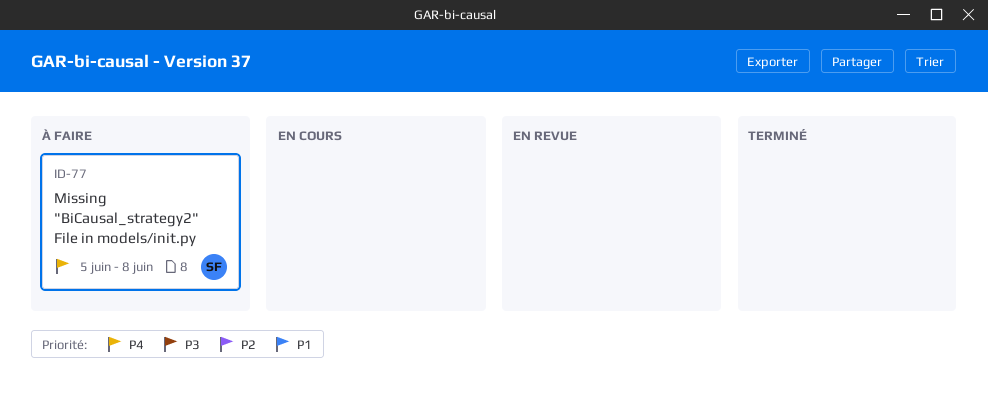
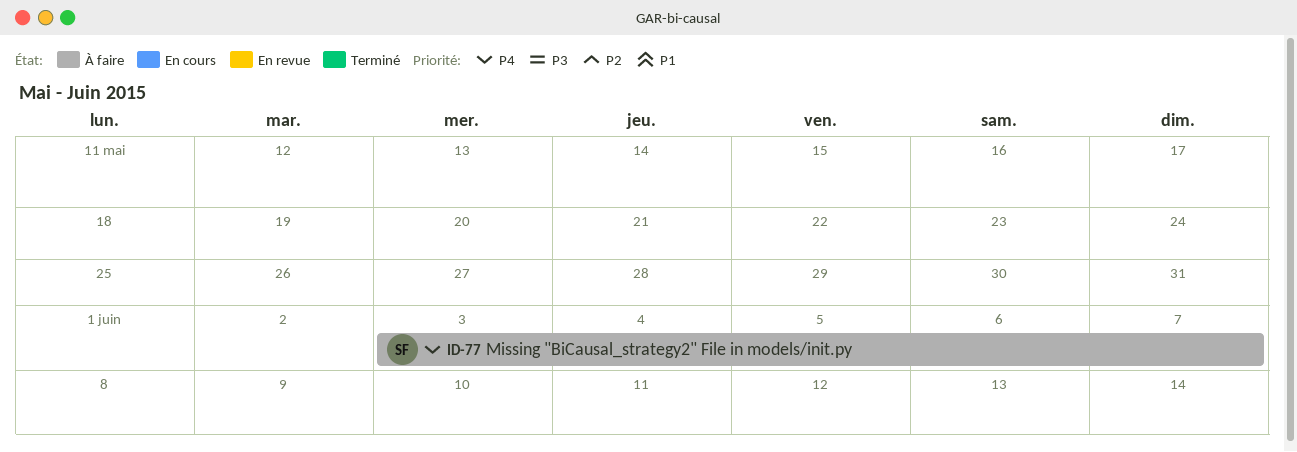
ID-77, start: Jun 5 -> Jun 3
ID-77, due: Jun 8 -> Jun 7

